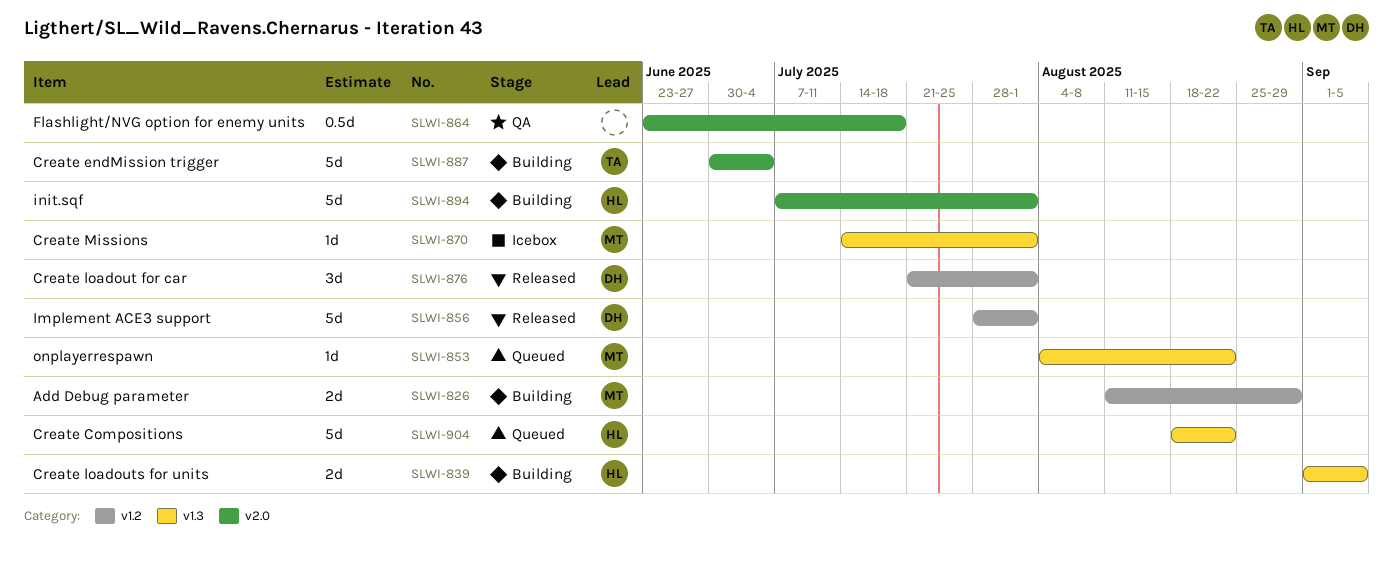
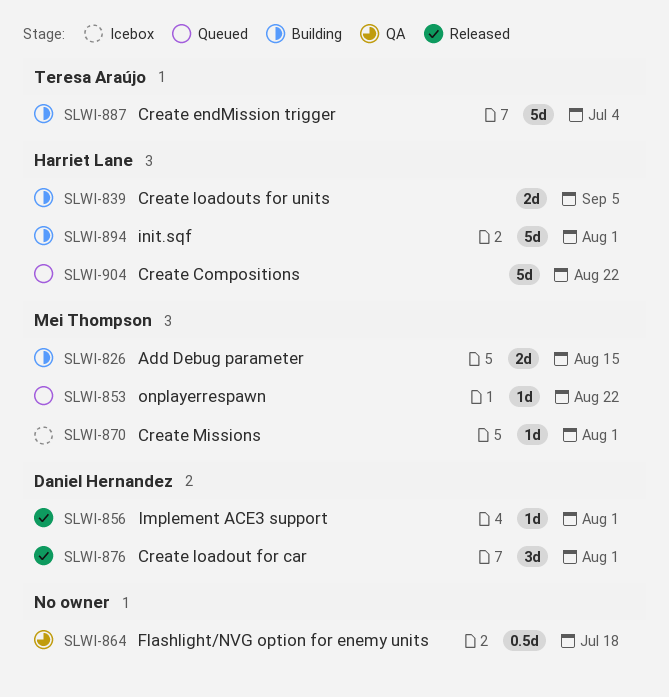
SLWI-826, due: Aug 29 -> Aug 15
SLWI-856, estimate: 5d -> 1d

